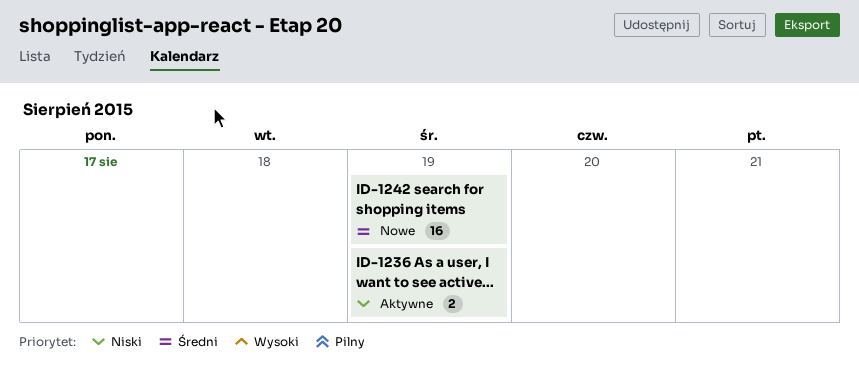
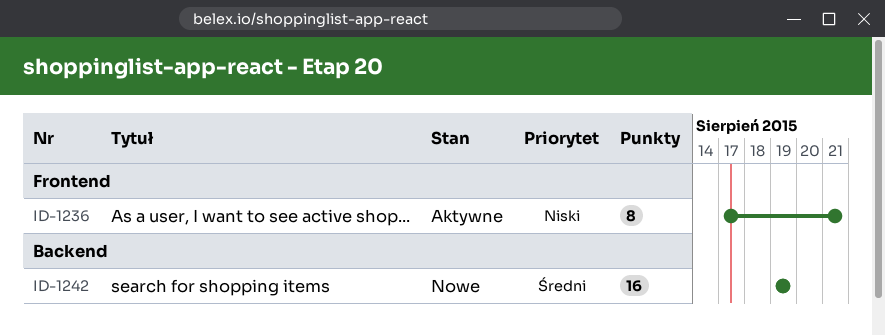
ID-1236, estimate: 2 -> 8
ID-1236, due: Aug 19 -> Aug 21

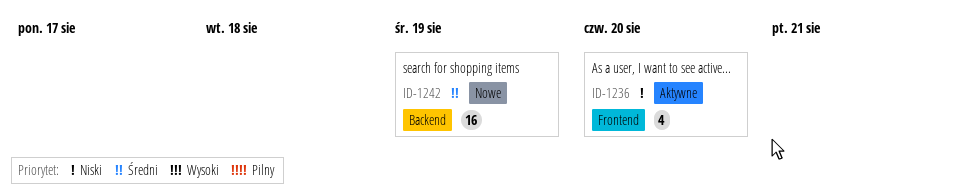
ID-1236, estimate: 8 -> 4
ID-1236, due: Aug 21 -> Aug 20

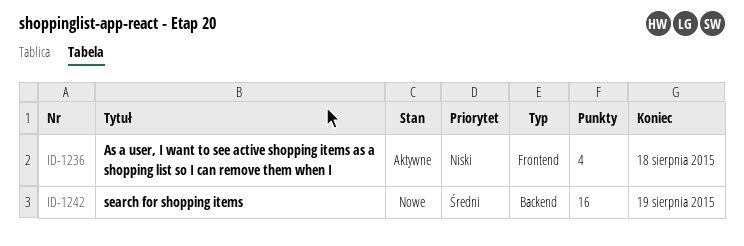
ID-1236, due: Aug 20 -> Aug 18

